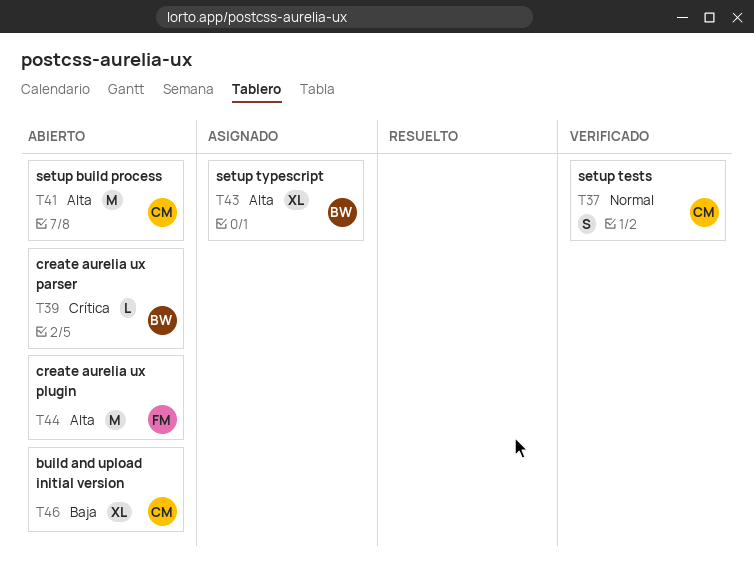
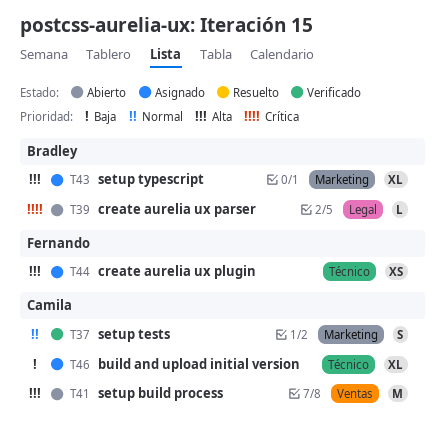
T44, status: Abierto -> Asignado
T44, estimate: M -> XS
T46, status: Abierto -> Asignado

